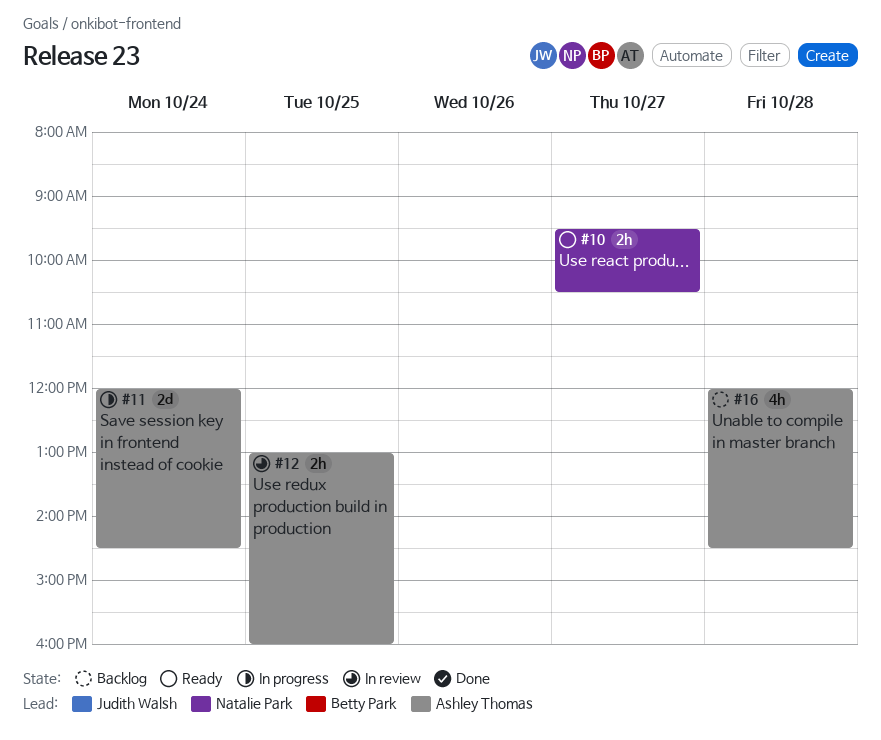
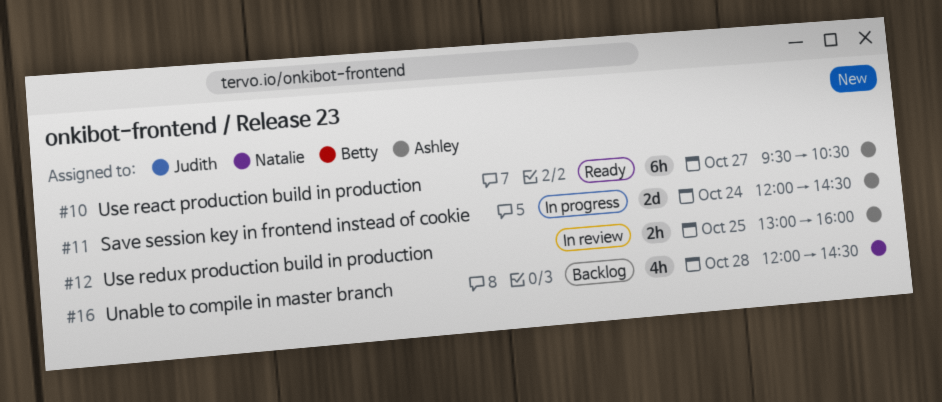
#10, owner: Natalie Park -> Ashley Thomas
#10, estimate: 2h -> 6h
#16, owner: Ashley Thomas -> Natalie Park

